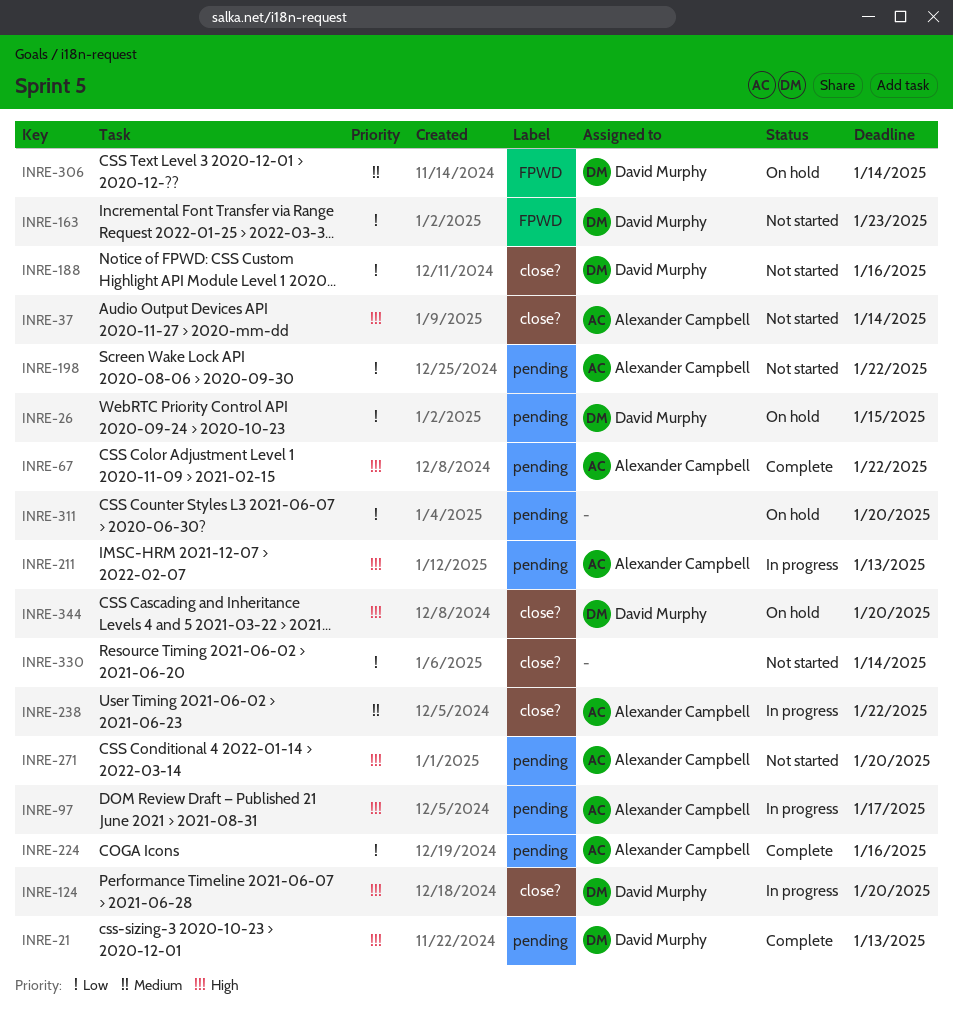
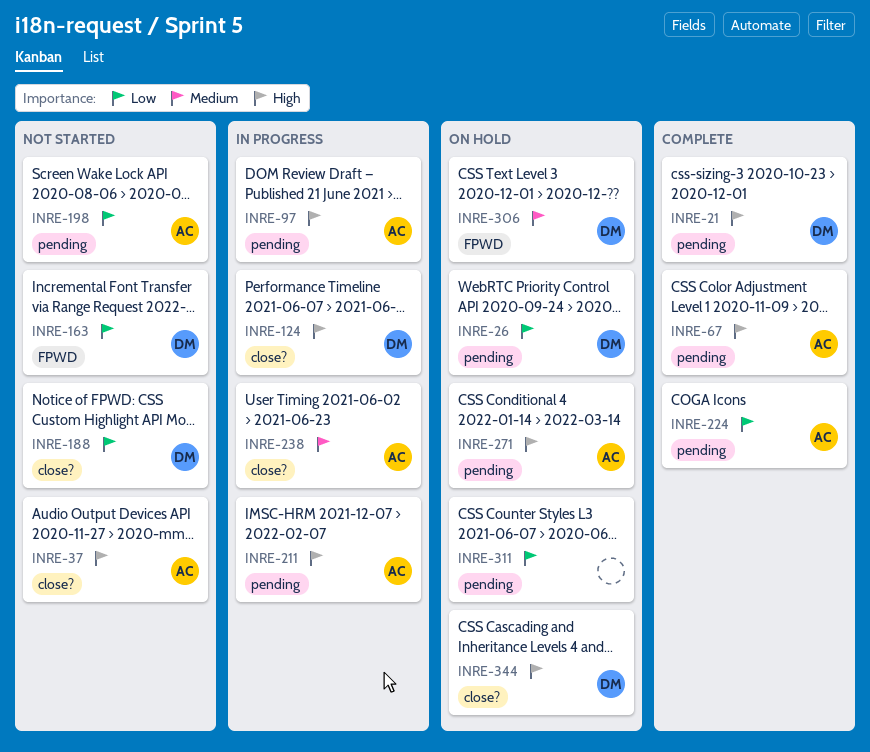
INRE-271, status: Not started -> On hold
INRE-330: present -> none

